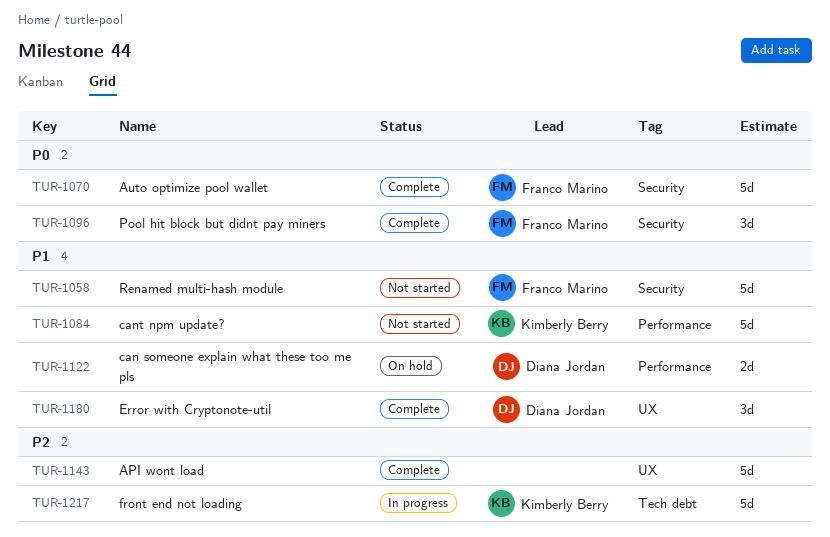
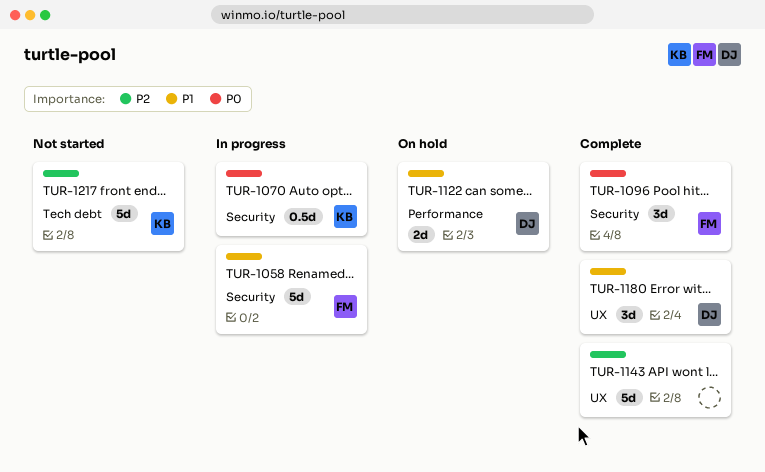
TUR-1058, status: Not started -> In progress
TUR-1070, status: Complete -> In progress
TUR-1070, owner: Franco Marino -> Kimberly Berry
TUR-1070, estimate: 5d -> 0.5d
TUR-1084: present -> none
TUR-1217, status: In progress -> Not started

